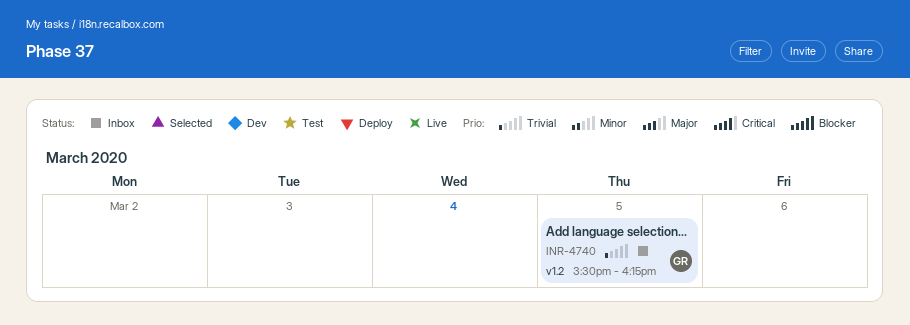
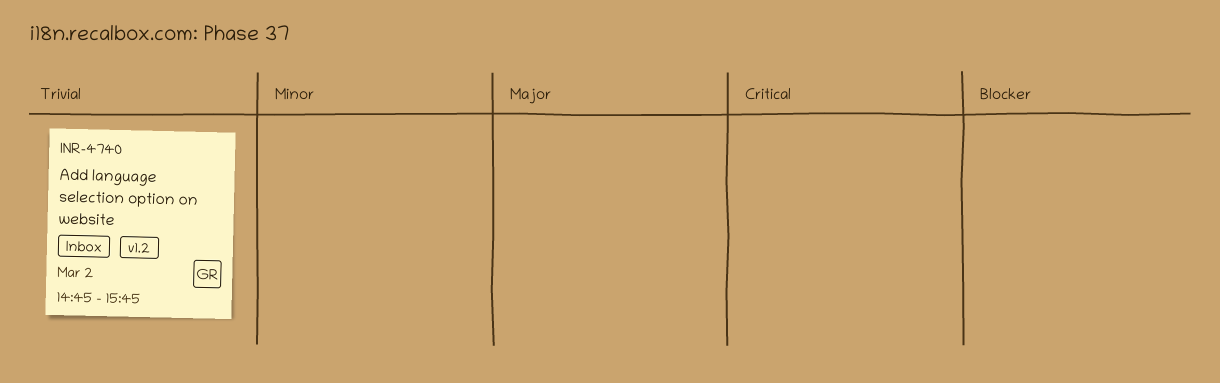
INR-4740, day: Mar 5 -> Mar 2
INR-4740, begins: 15:30 -> 14:45
INR-4740, ends: 16:15 -> 15:45

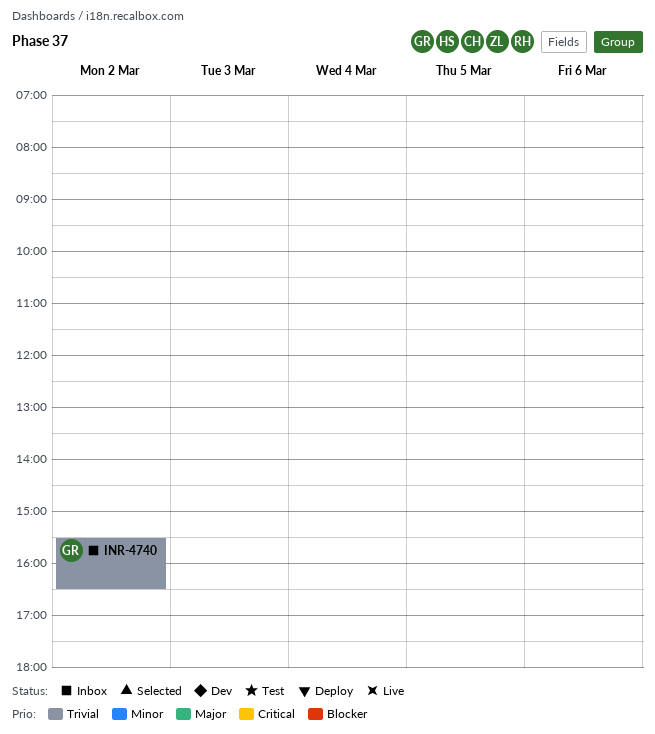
INR-4740, begins: 14:45 -> 15:30
INR-4740, ends: 15:45 -> 16:30

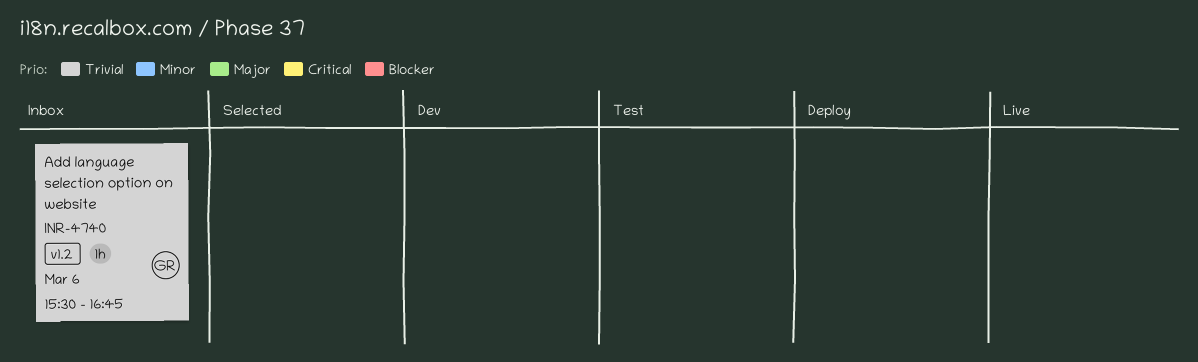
INR-4740, day: Mar 2 -> Mar 6
INR-4740, ends: 16:30 -> 16:45

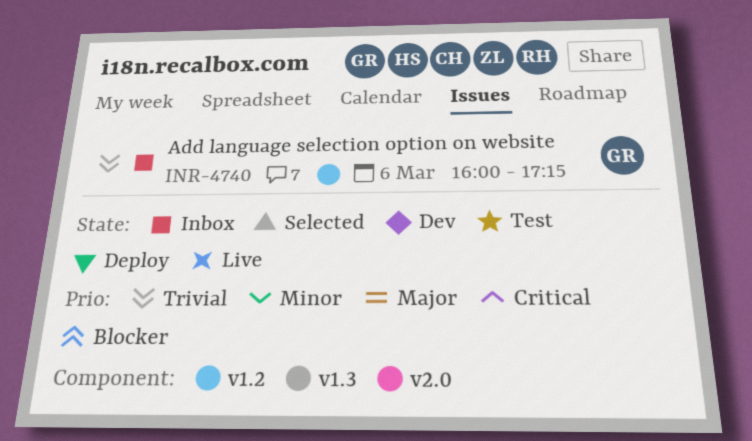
INR-4740, begins: 15:30 -> 16:00
INR-4740, ends: 16:45 -> 17:15

